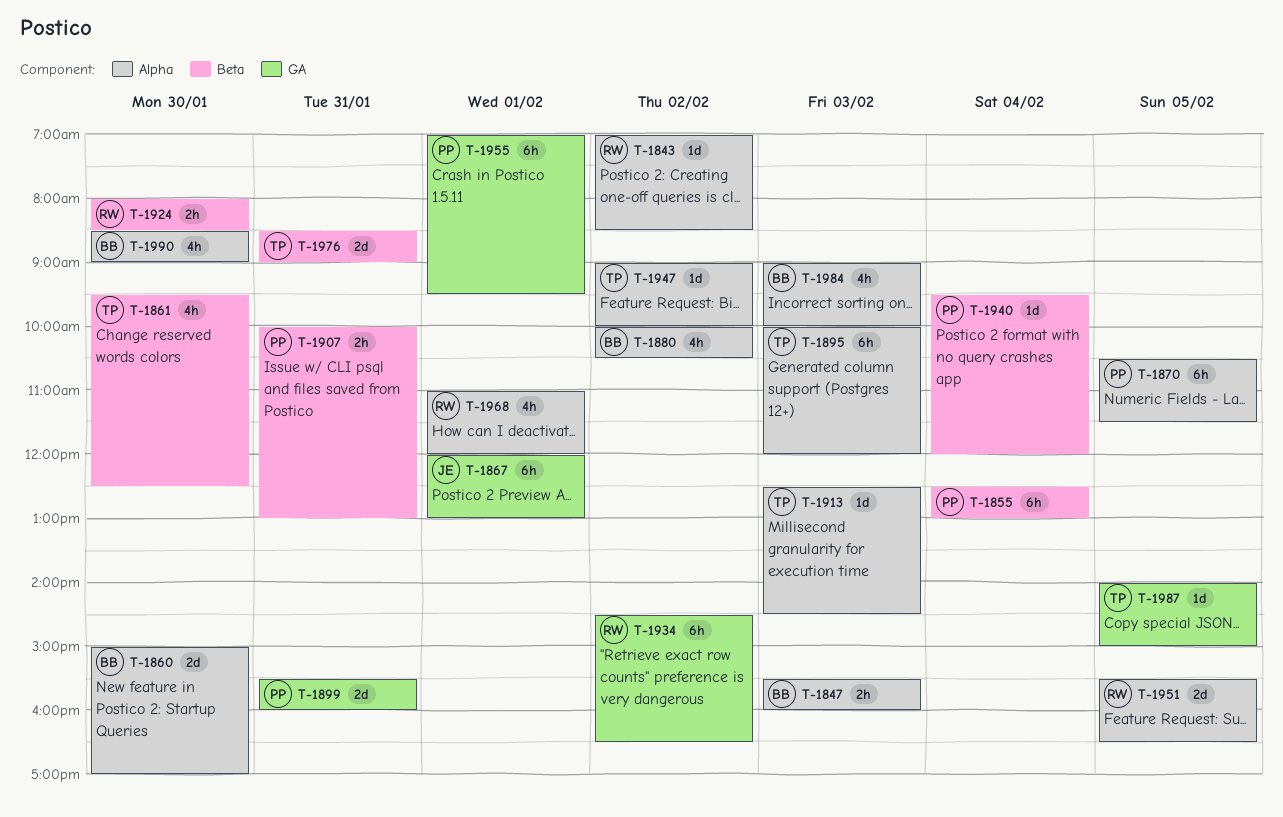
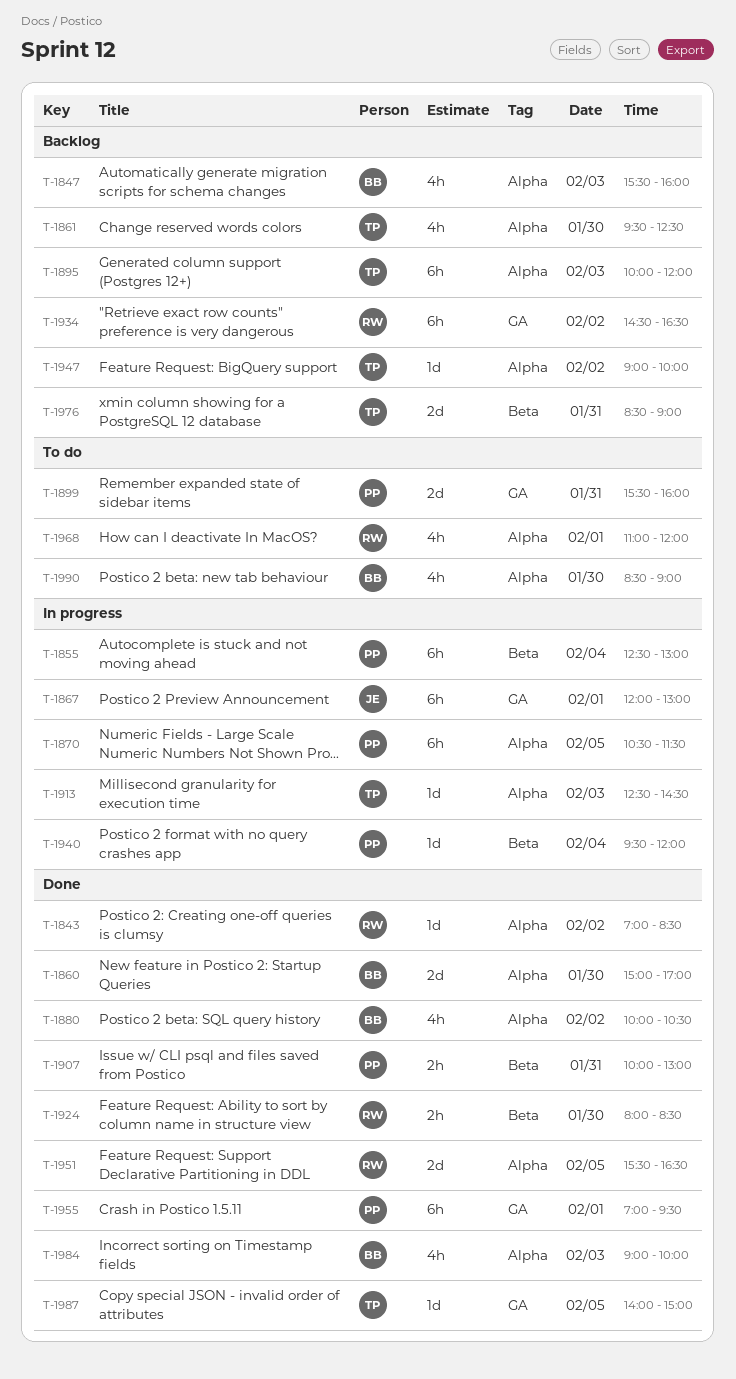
T-1847, estimate: 2h -> 4h
T-1861, label: Beta -> Alpha

